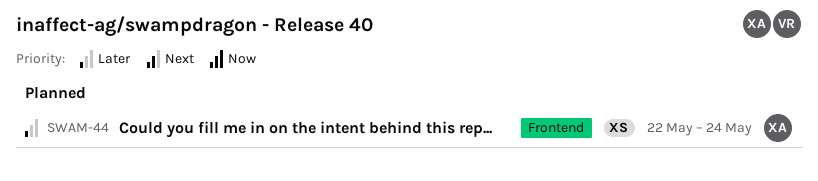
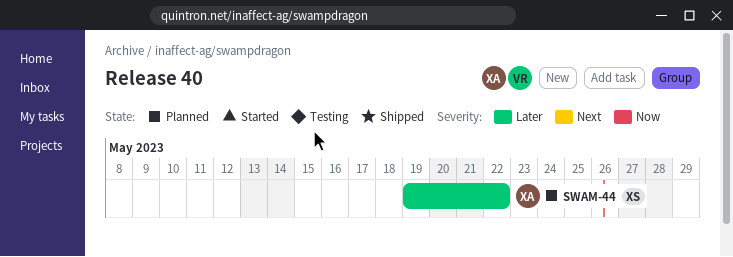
SWAM-44, start: May 22 -> May 19
SWAM-44, due: May 24 -> May 22

